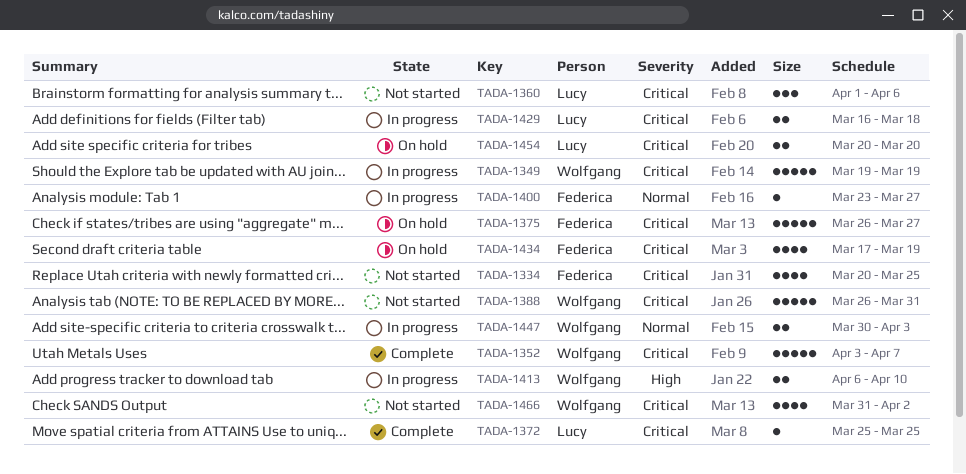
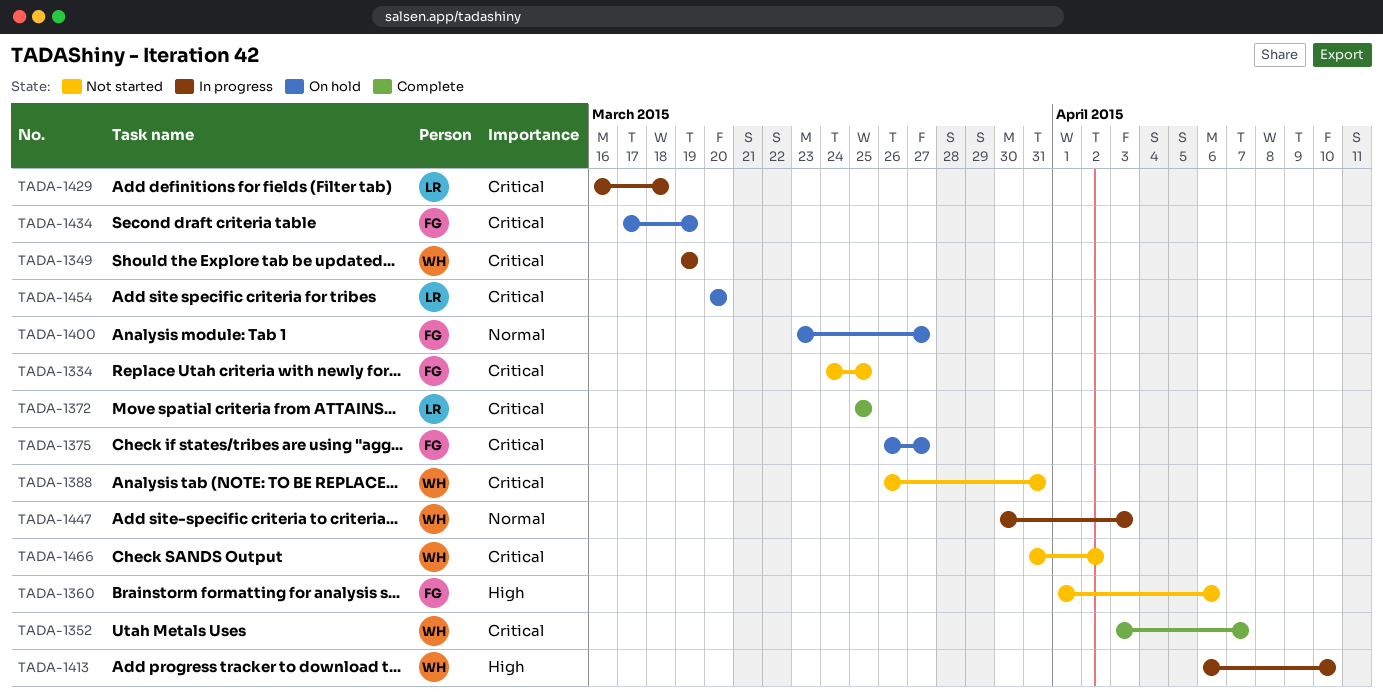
TADA-1334, start: Mar 20 -> Mar 24
TADA-1360, owner: Lucy -> Federica
TADA-1360, priority: Critical -> High
TADA-1400, status: In progress -> On hold

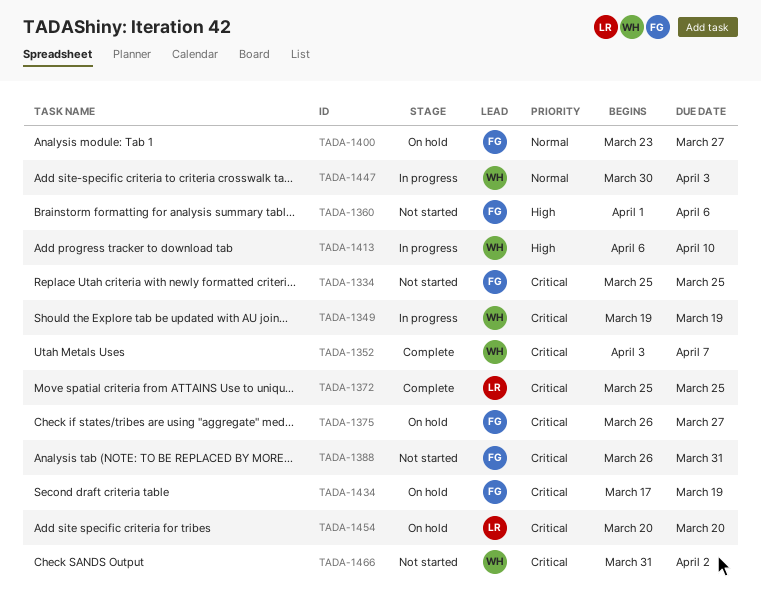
TADA-1334, start: Mar 24 -> Mar 25
TADA-1388, owner: WH -> FG
TADA-1429: present -> none

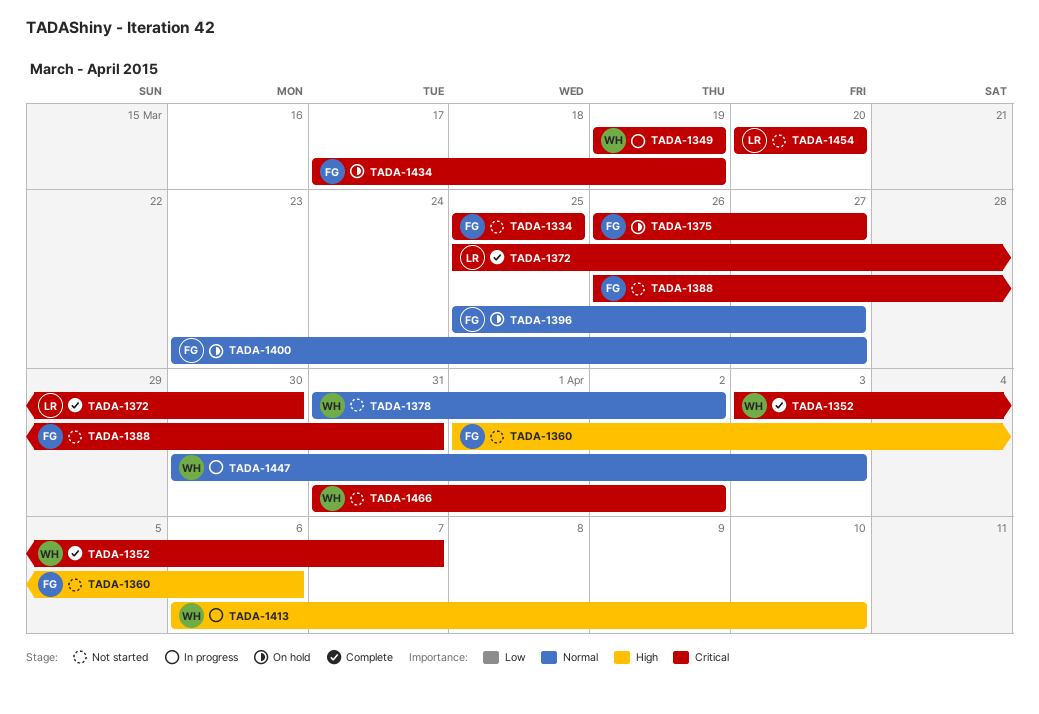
TADA-1372, due: Mar 25 -> Mar 30
TADA-1378: none -> present
TADA-1396: none -> present
TADA-1454, status: On hold -> Not started

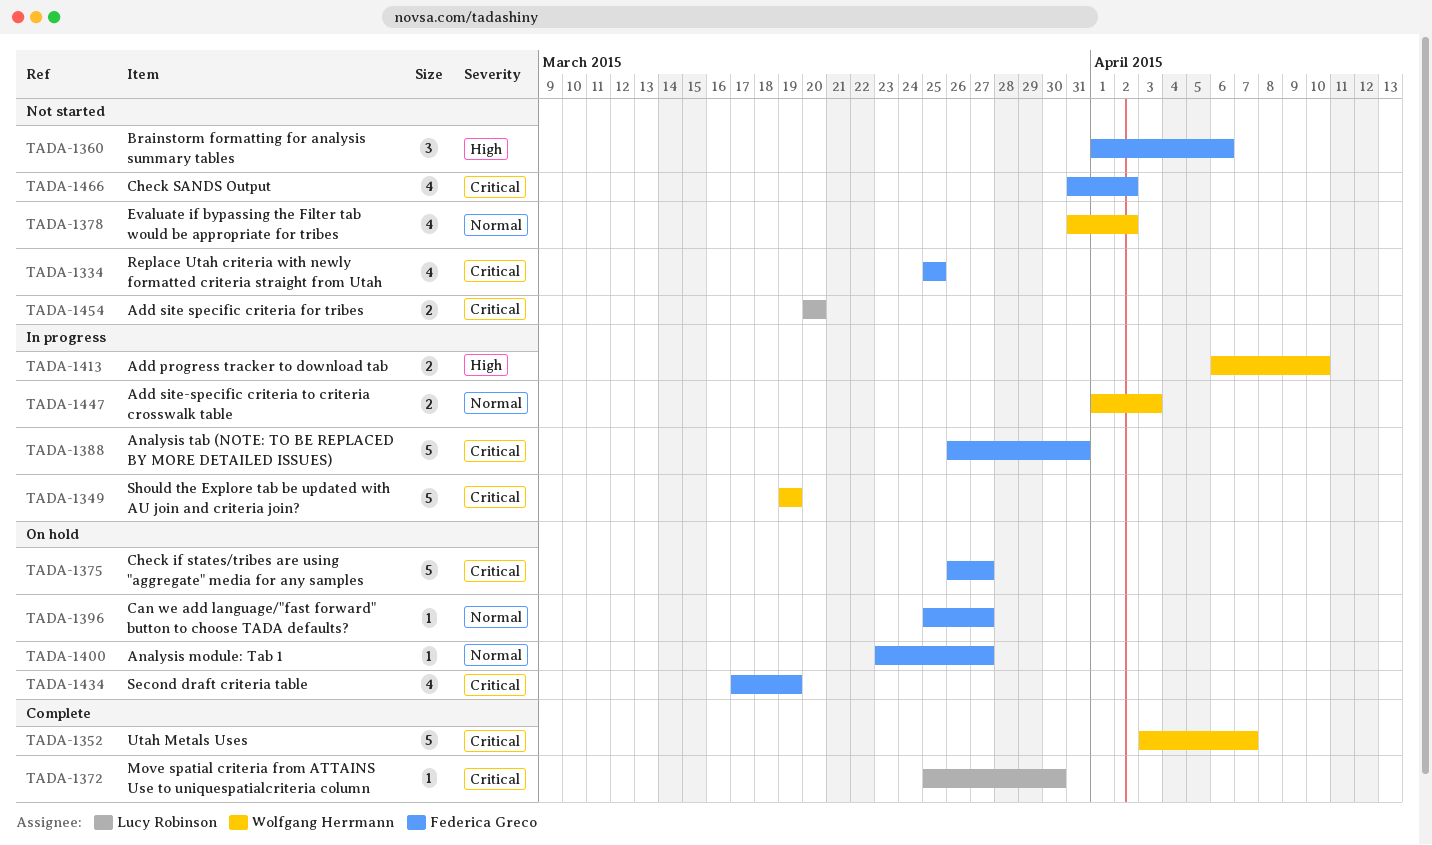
TADA-1388, status: Not started -> In progress
TADA-1447, start: Mar 30 -> Apr 1
TADA-1466, owner: Wolfgang Herrmann -> Federica Greco

